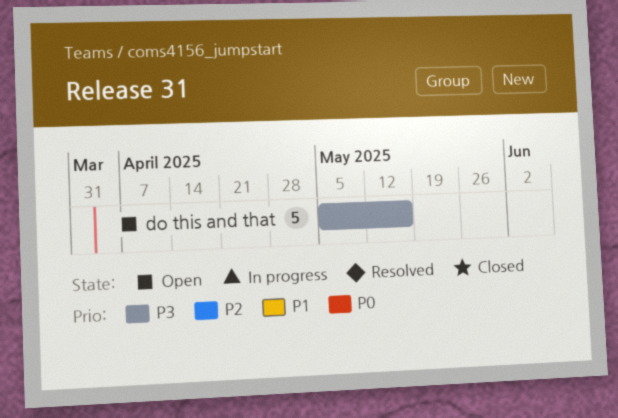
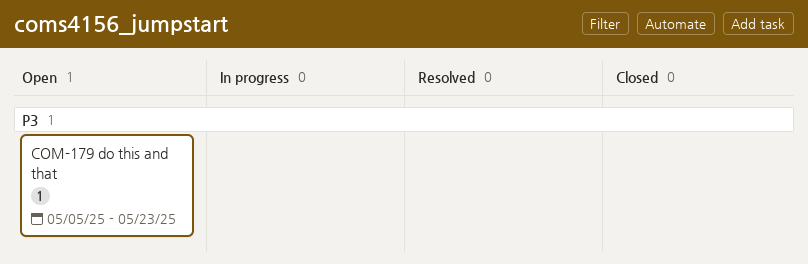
do this and that, estimate: 5 -> 1
do this and that, due: May 16 -> May 23

